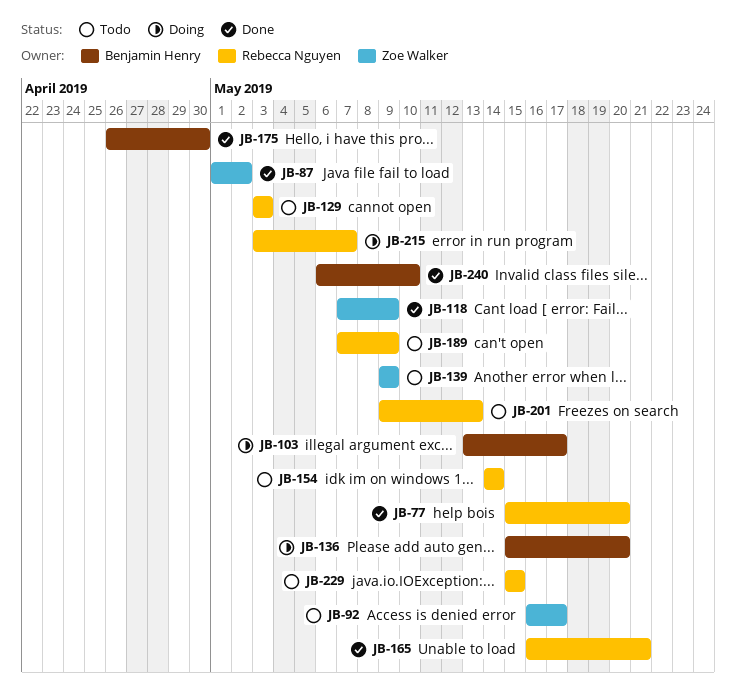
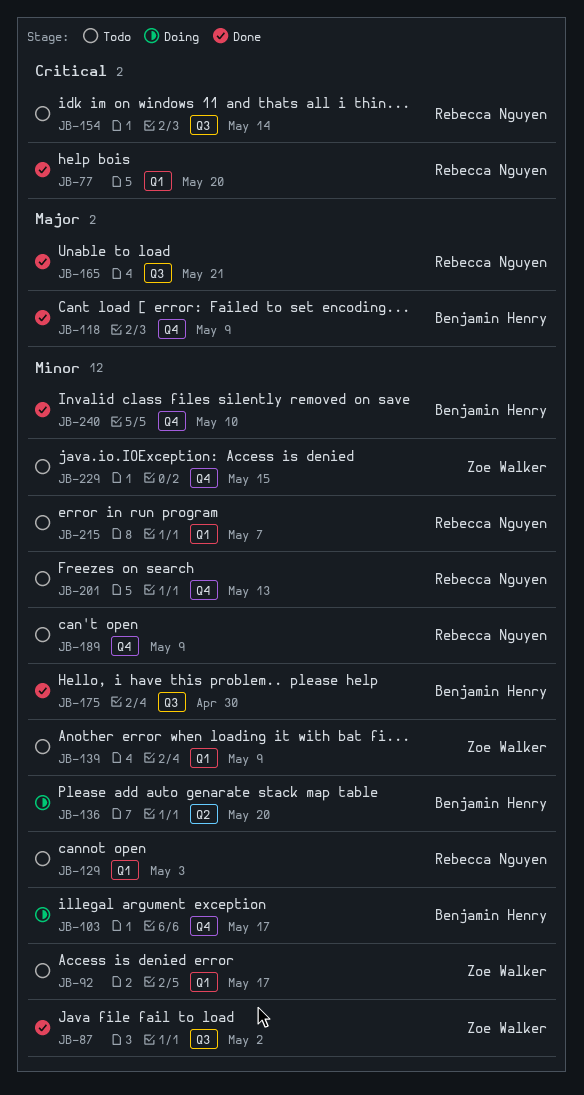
JB-118, owner: Zoe Walker -> Benjamin Henry
JB-215, status: Doing -> Todo
JB-229, owner: Rebecca Nguyen -> Zoe Walker

